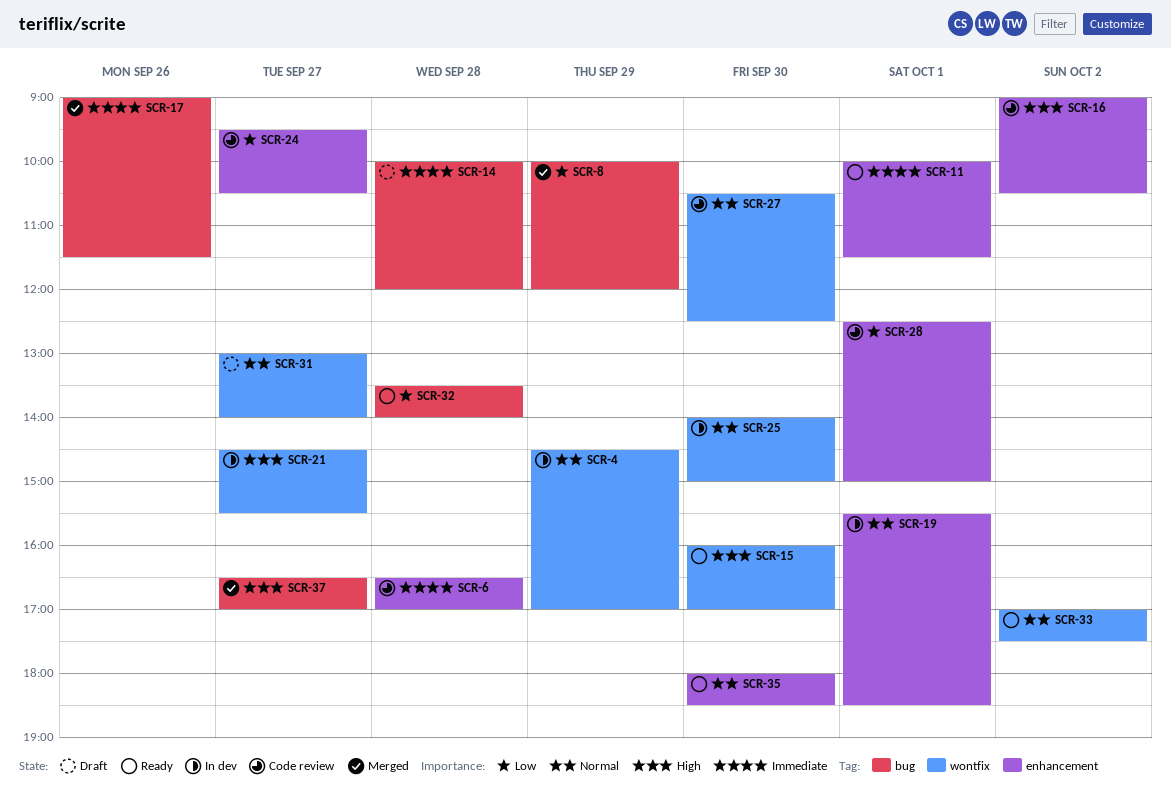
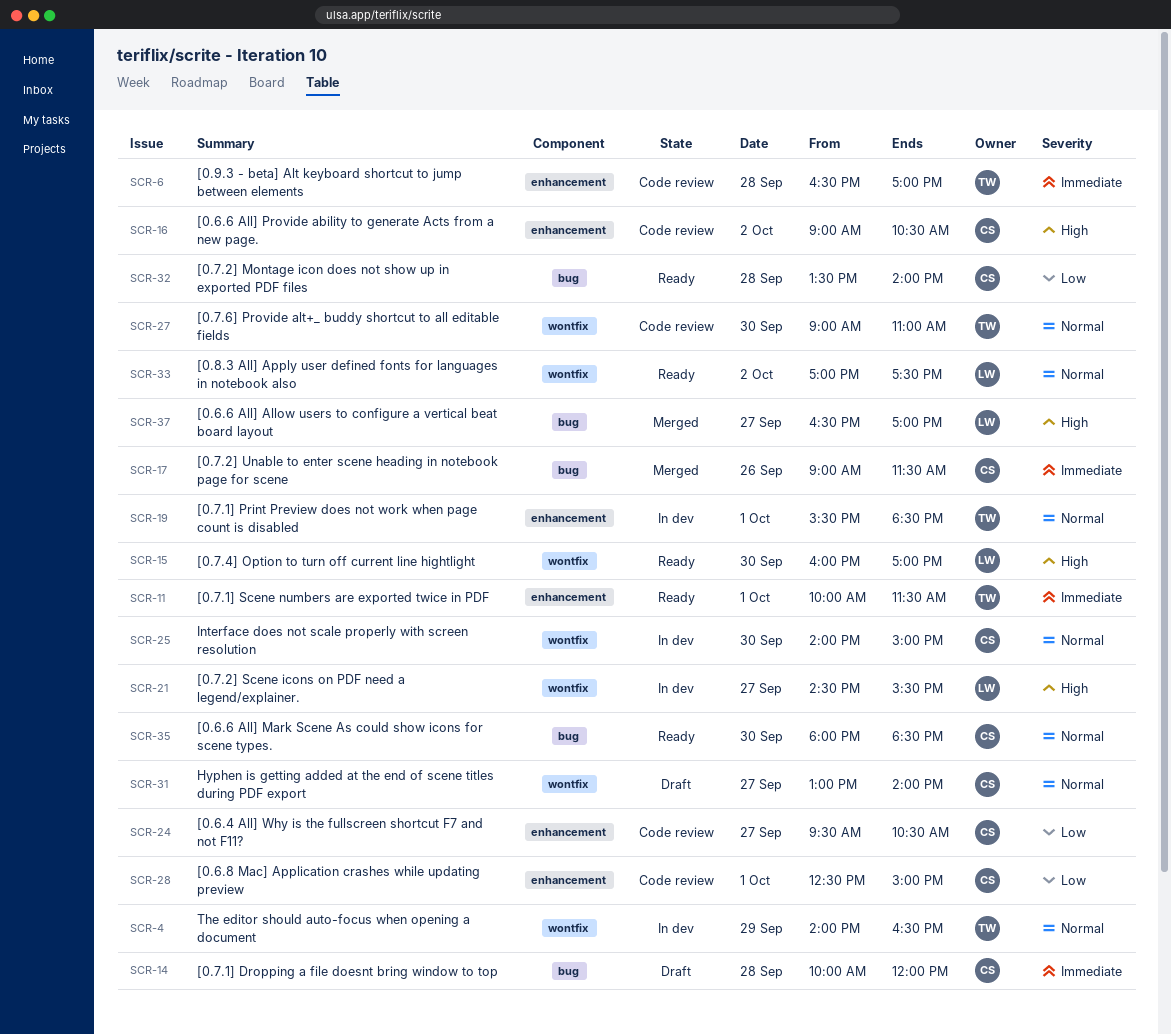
SCR-4, begins: 14:30 -> 14:00
SCR-4, ends: 17:00 -> 16:30
SCR-8: present -> none
SCR-27, begins: 10:30 -> 09:00
SCR-27, ends: 12:30 -> 11:00
SCR-35, label: enhancement -> bug

